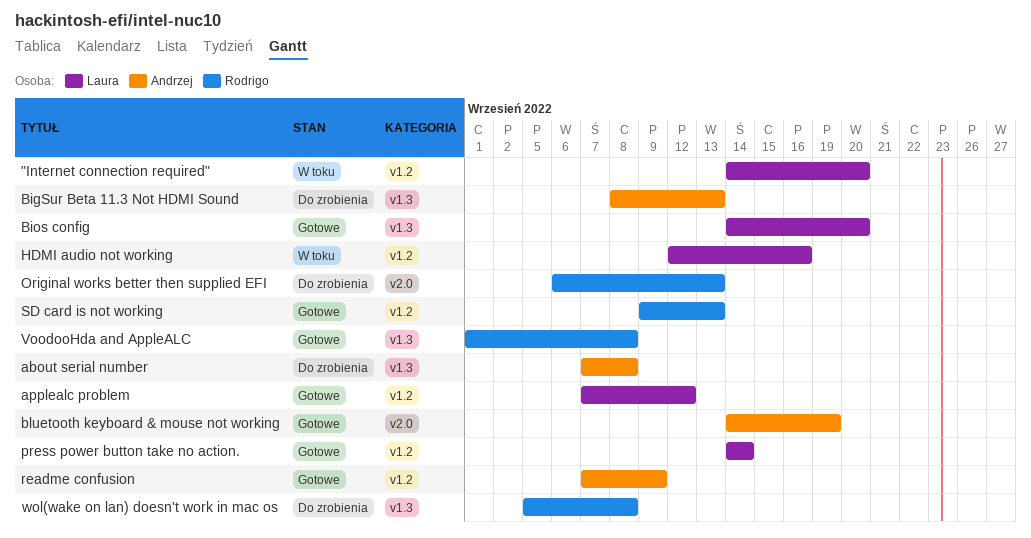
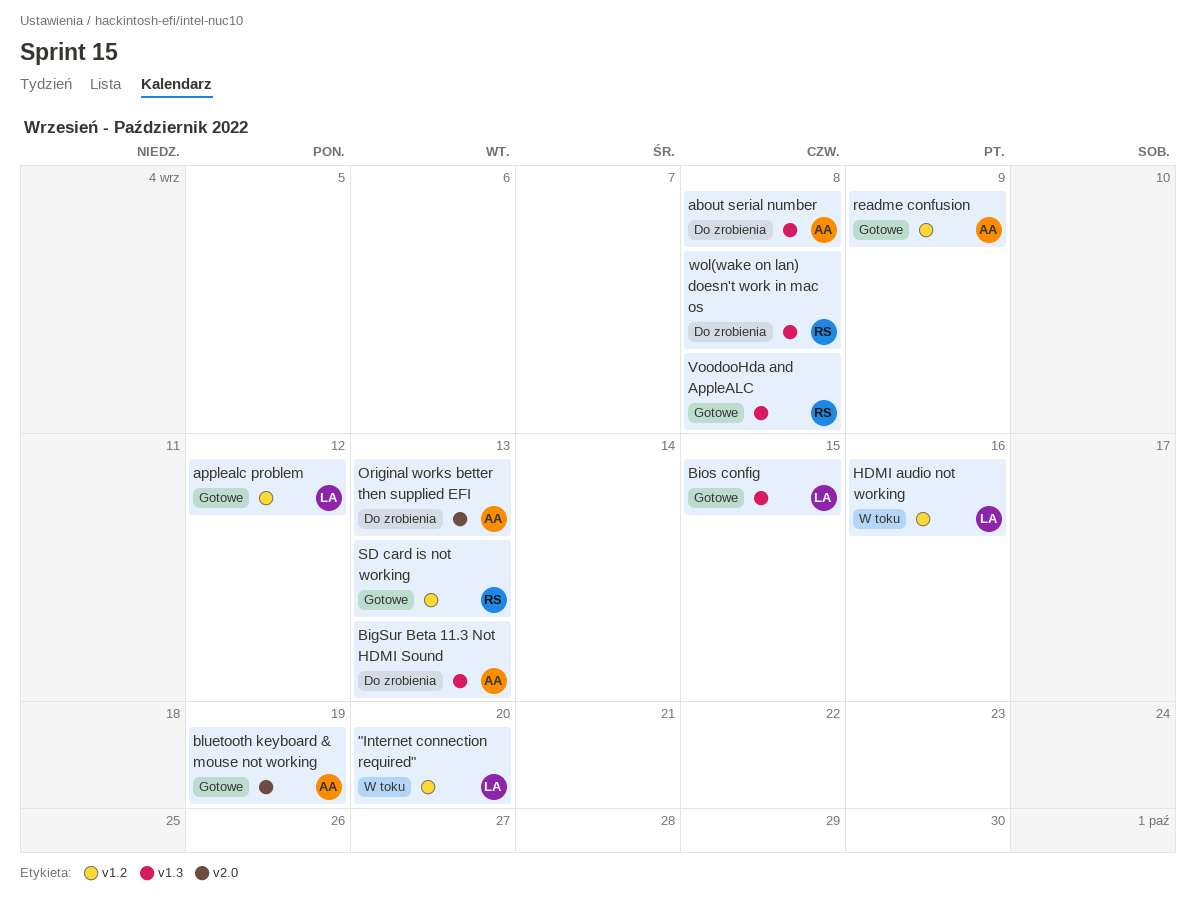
Bios config, due: Sep 20 -> Sep 15
Original works better then supplied EFI, owner: Rodrigo -> Andrzej
press power button take no action.: present -> none

